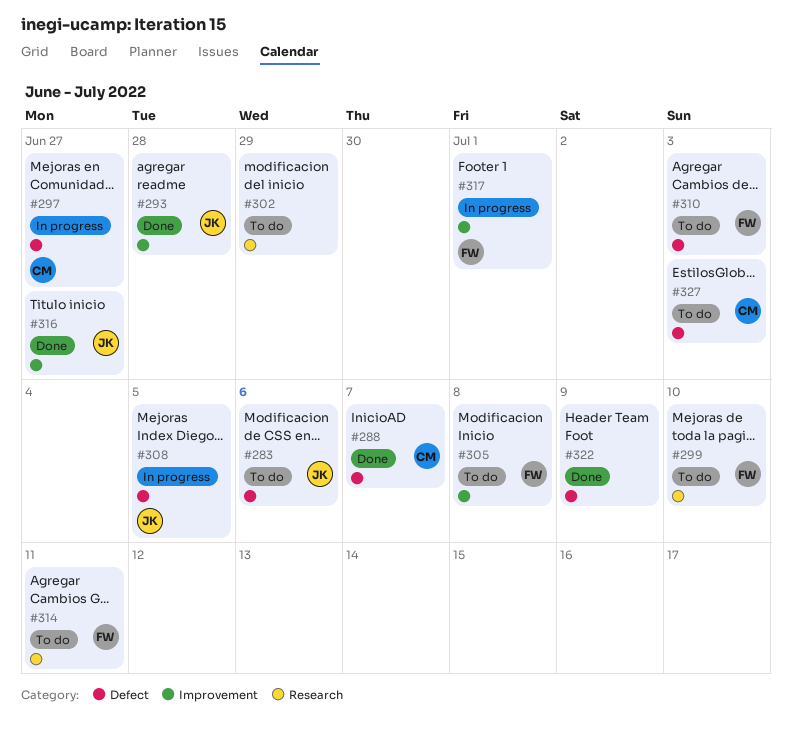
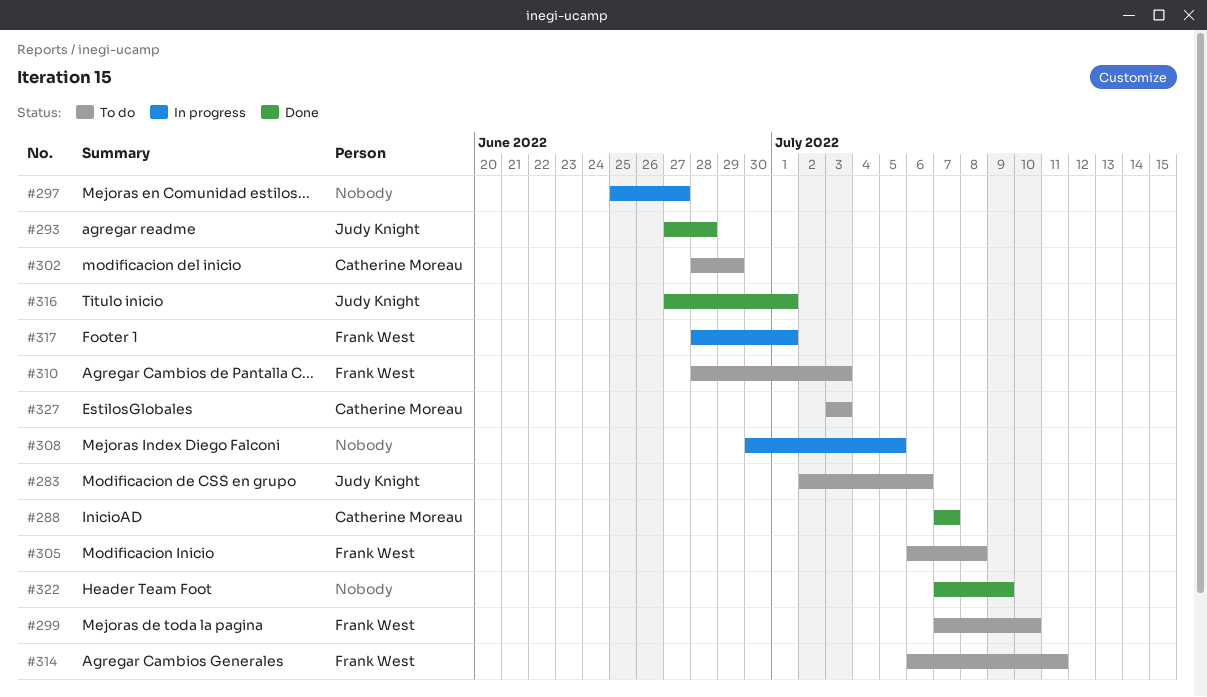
#297, owner: Catherine Moreau -> none
#302, owner: none -> Catherine Moreau
#308, owner: Judy Knight -> none
#316, due: Jun 27 -> Jul 1

